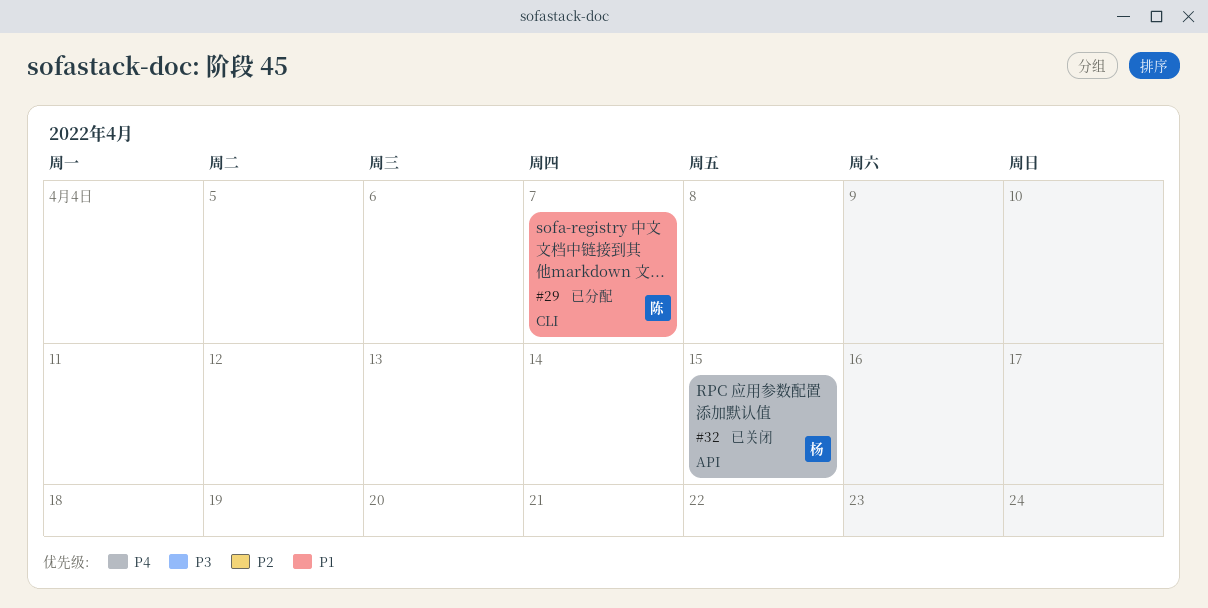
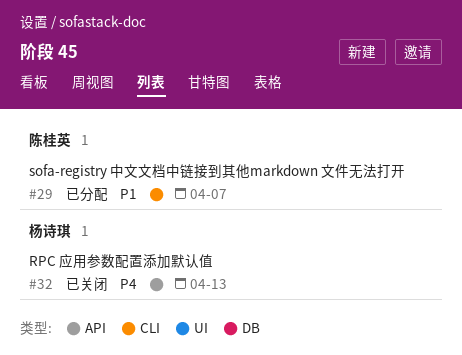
#32, due: Apr 15 -> Apr 13

